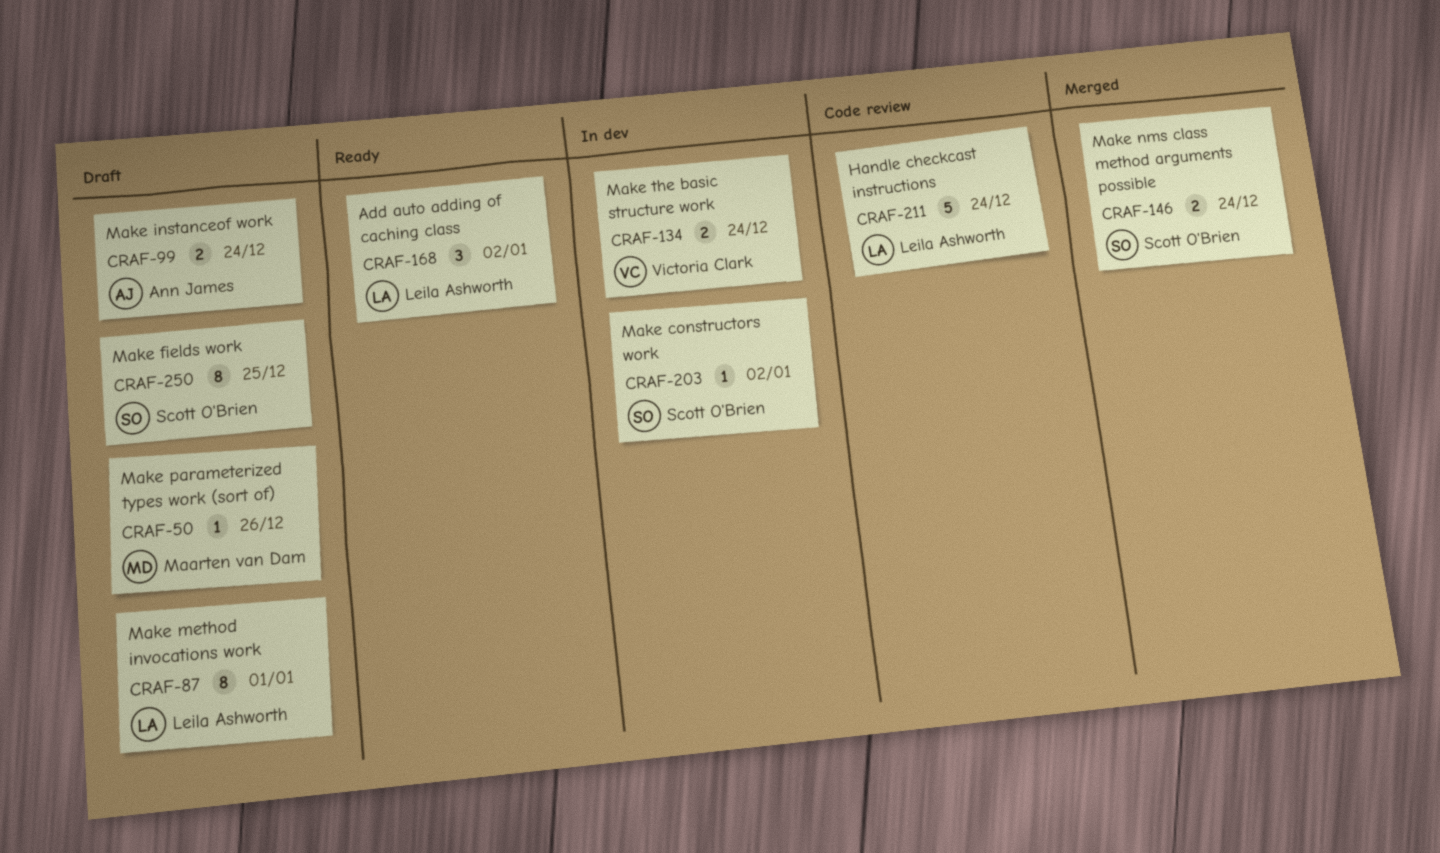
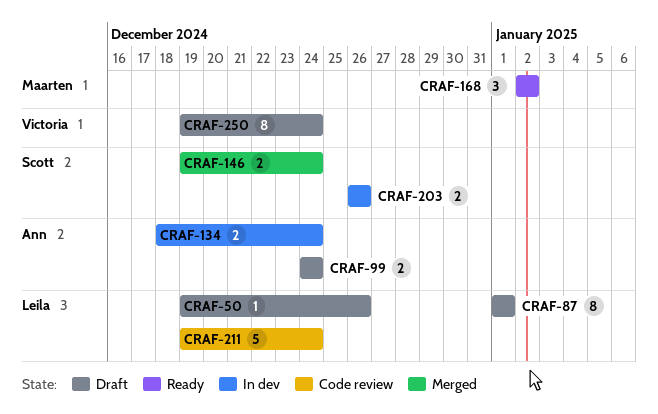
CRAF-50, owner: Maarten van Dam -> Leila Ashworth
CRAF-134, owner: Victoria Clark -> Ann James
CRAF-168, owner: Leila Ashworth -> Maarten van Dam
CRAF-203, estimate: 1 -> 2
CRAF-203, due: Jan 2 -> Dec 26
CRAF-250, owner: Scott O'Brien -> Victoria Clark
CRAF-250, due: Dec 25 -> Dec 24

